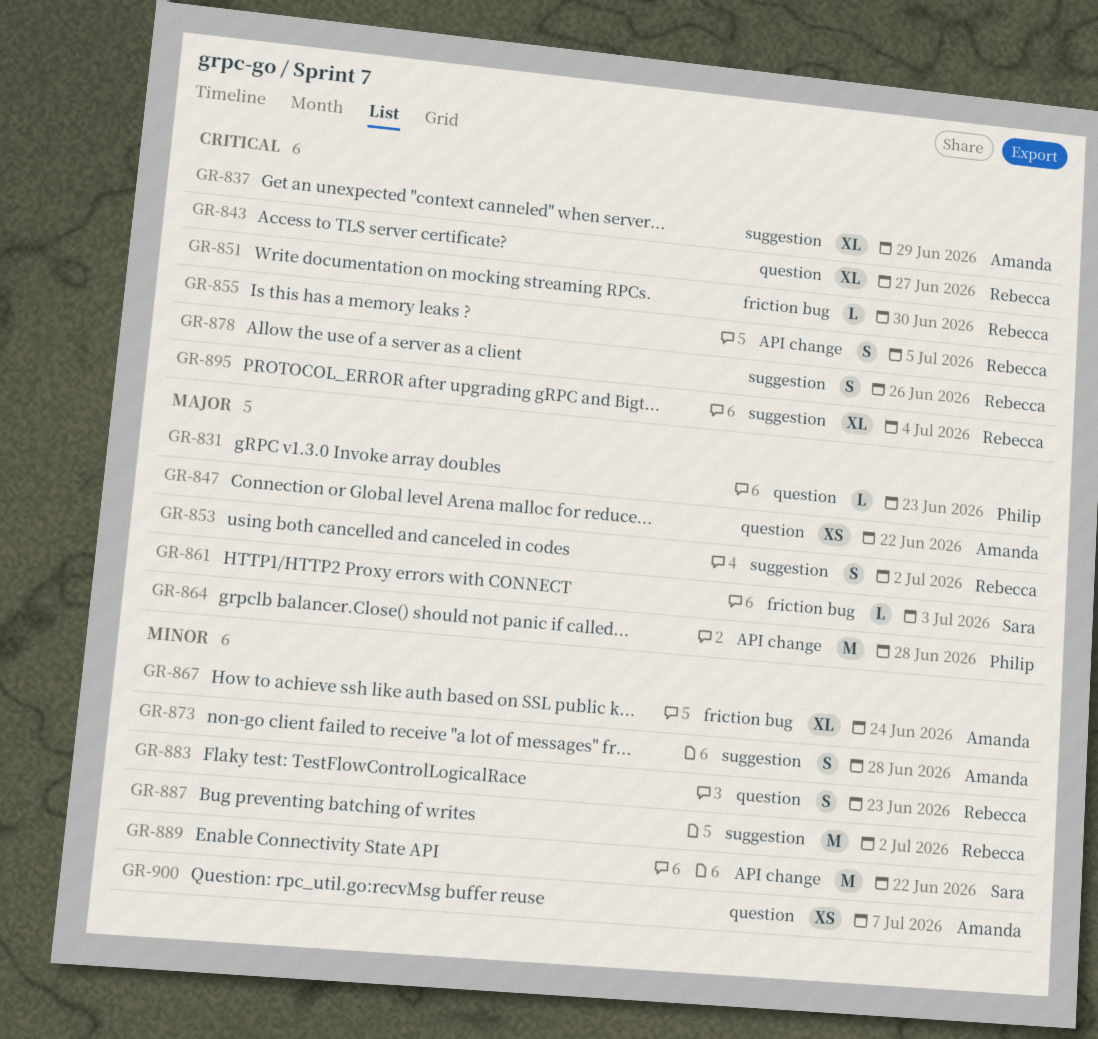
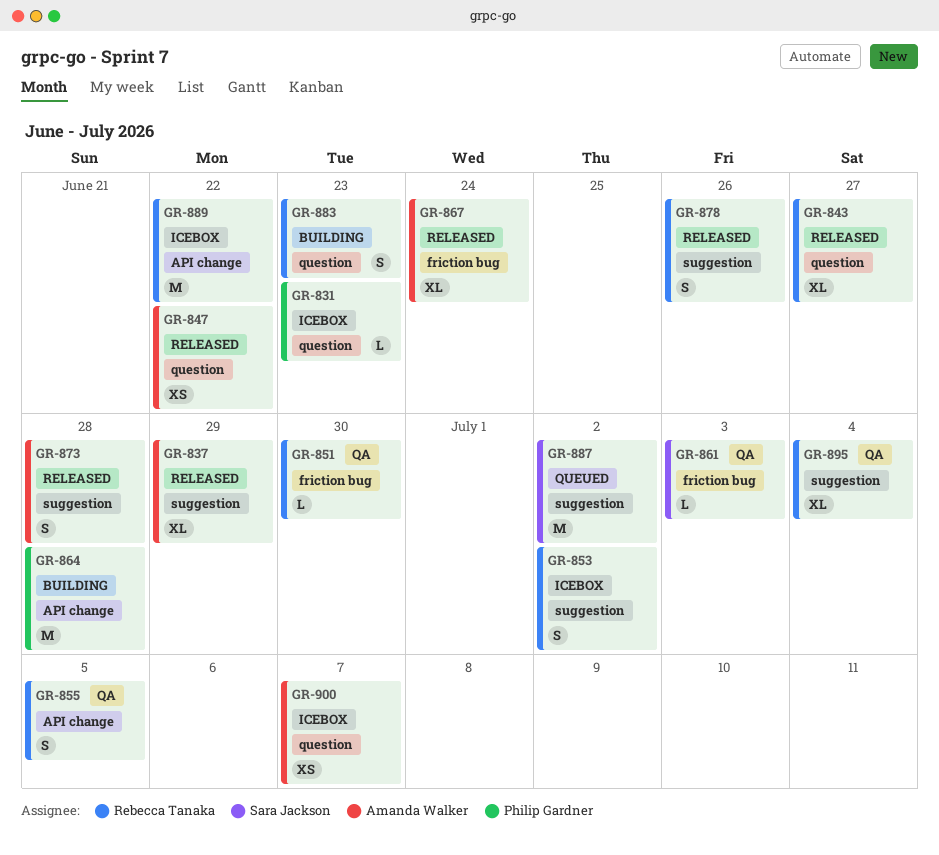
GR-887, owner: Rebecca Tanaka -> Sara Jackson
GR-889, owner: Sara Jackson -> Rebecca Tanaka

